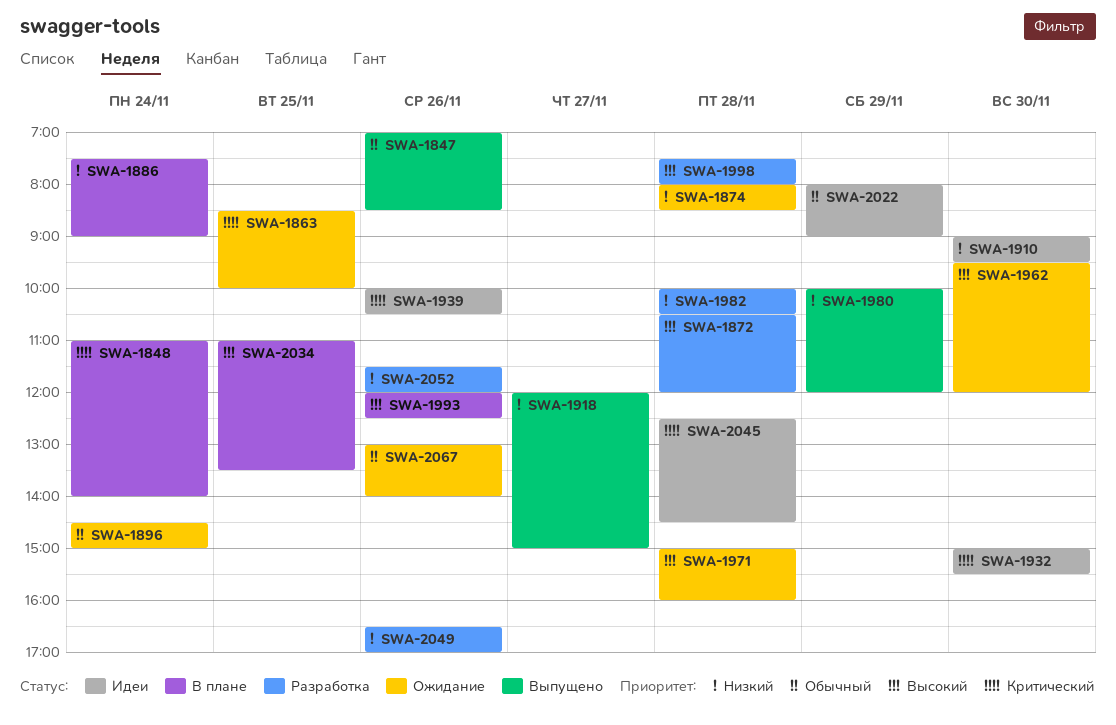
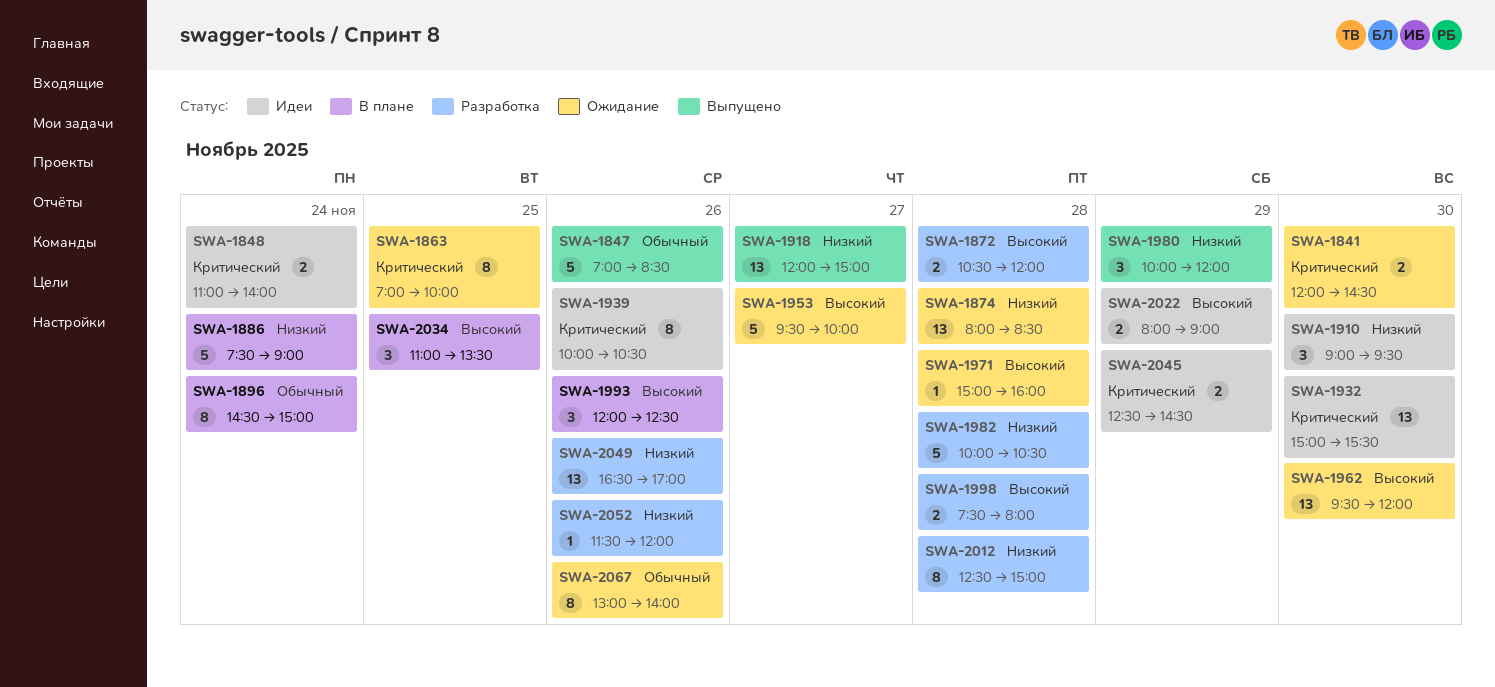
SWA-1841: none -> present
SWA-1848, status: В плане -> Идеи
SWA-1863, begins: 08:30 -> 07:00
SWA-1896, status: Ожидание -> В плане
SWA-1953: none -> present
SWA-2012: none -> present
SWA-2022, priority: Обычный -> Высокий
SWA-2045, day: Nov 28 -> Nov 29

